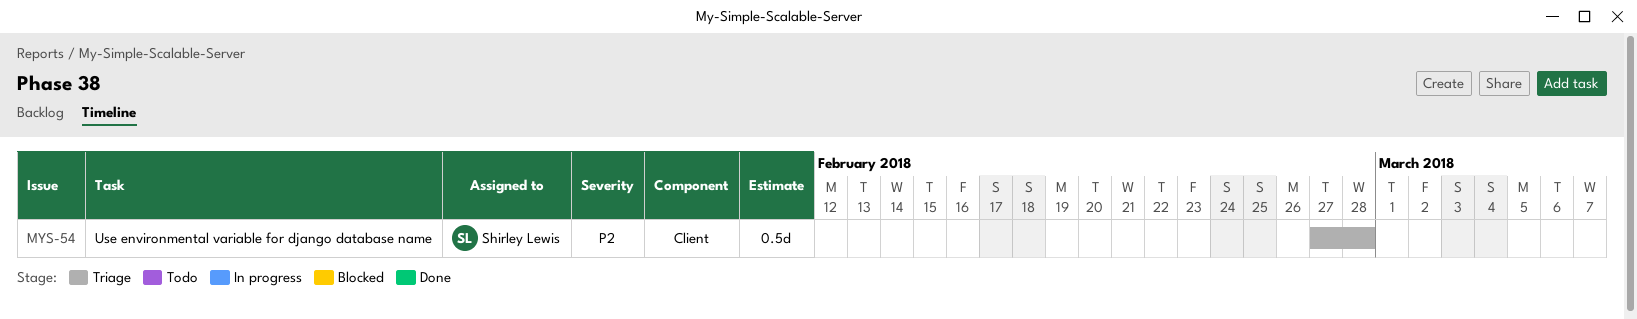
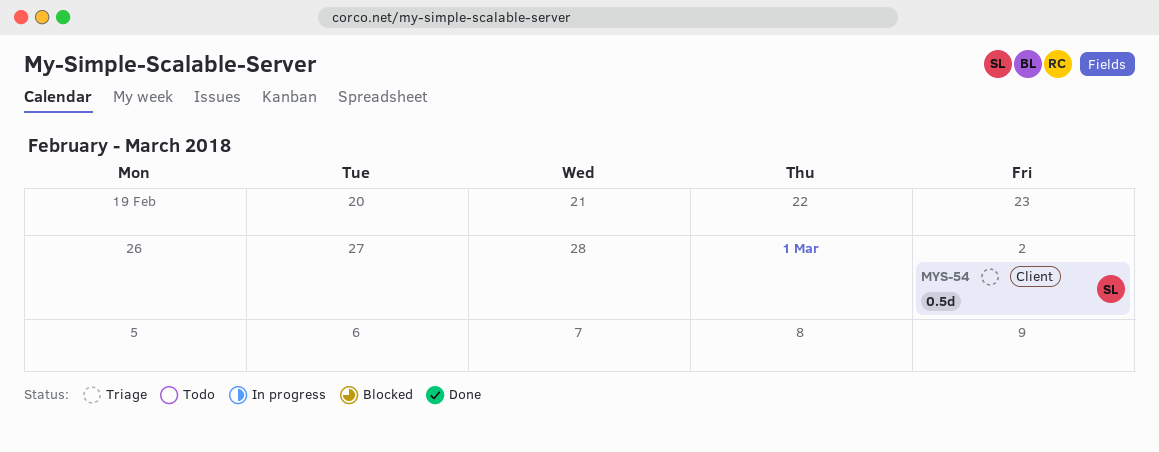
MYS-54, due: Feb 28 -> Mar 2

